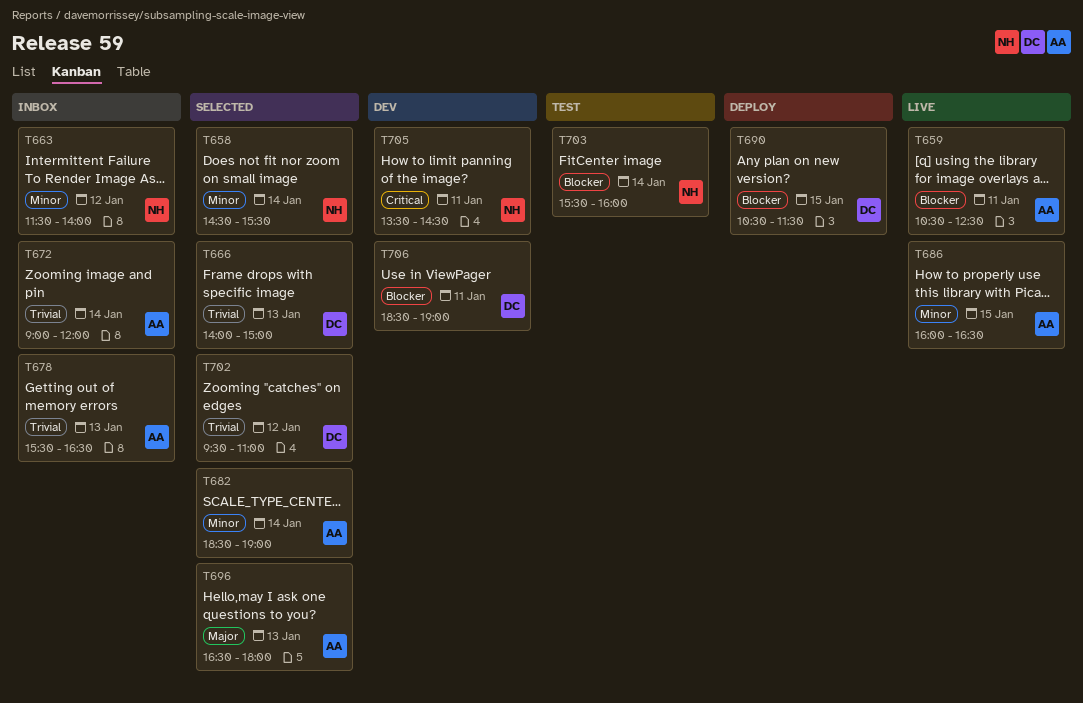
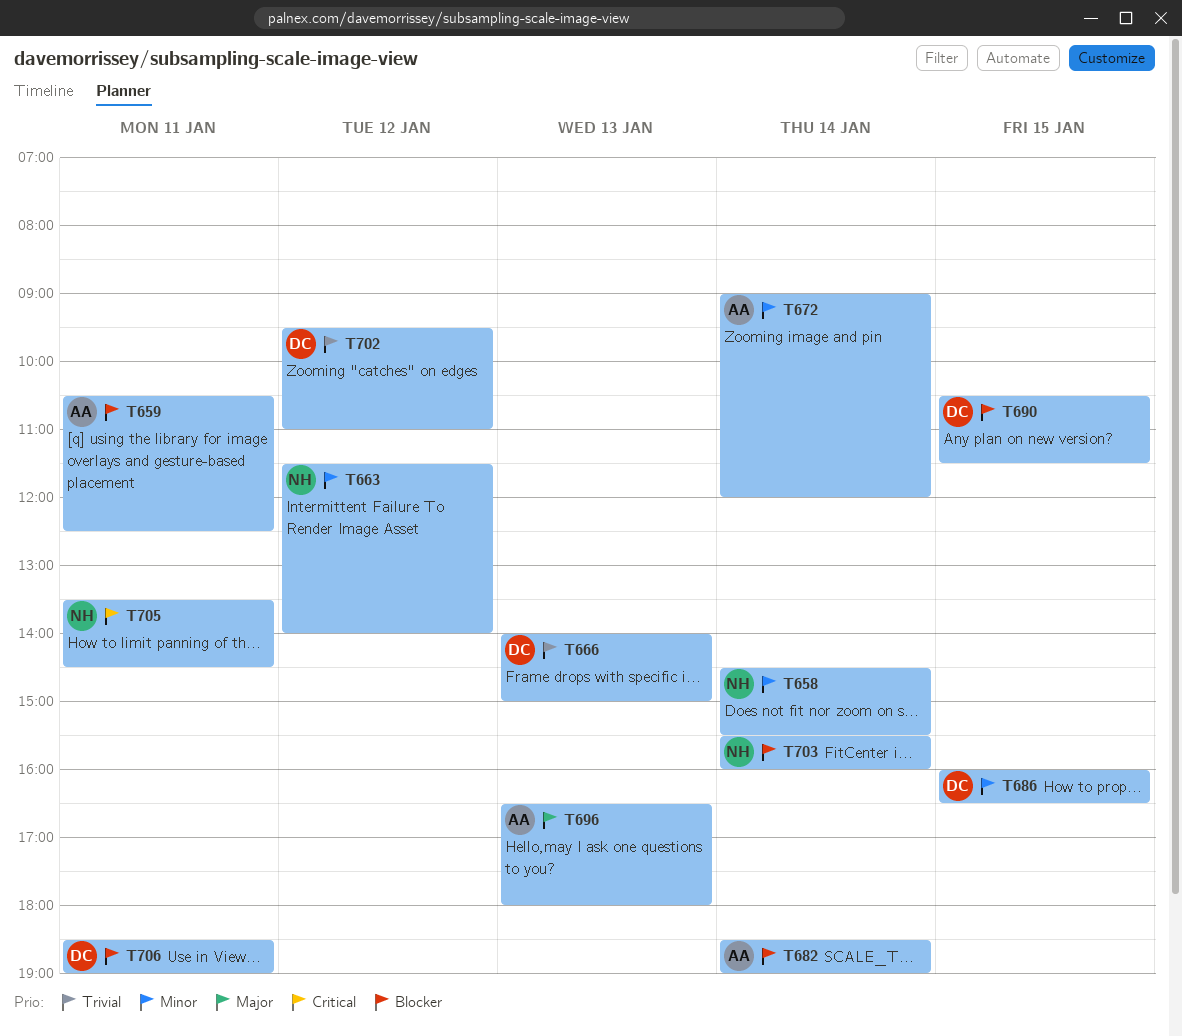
T672, priority: Trivial -> Minor
T678: present -> none
T682, priority: Minor -> Blocker
T686, owner: AA -> DC

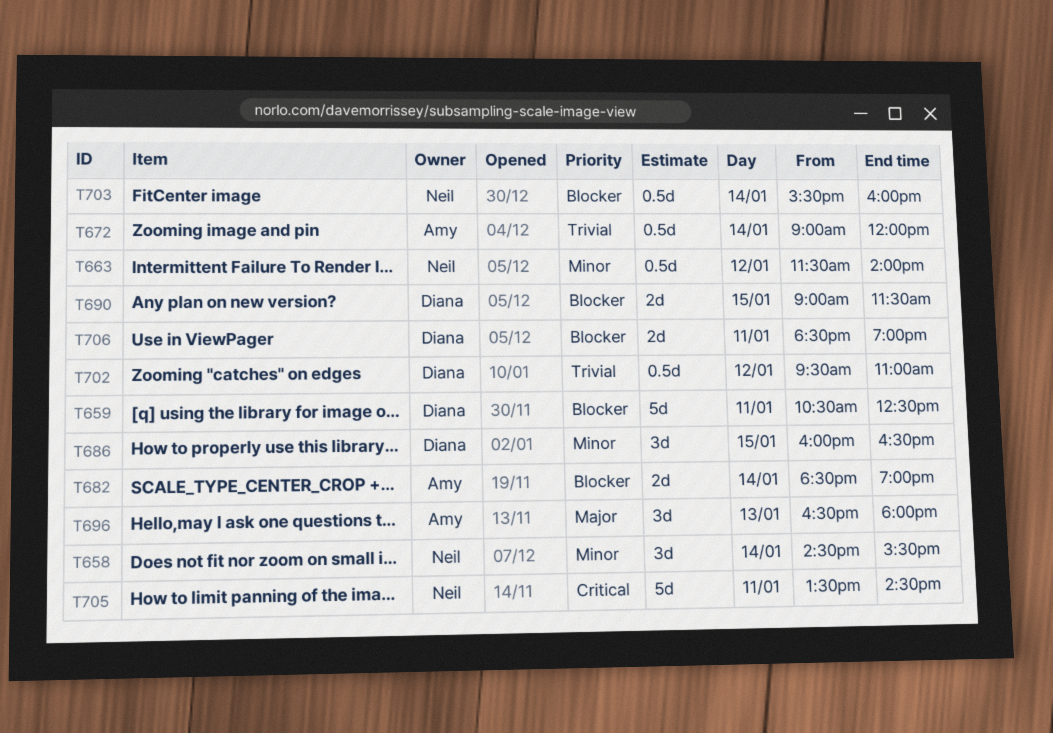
T659, owner: Amy -> Diana
T666: present -> none
T672, priority: Minor -> Trivial
T690, begins: 10:30 -> 09:00

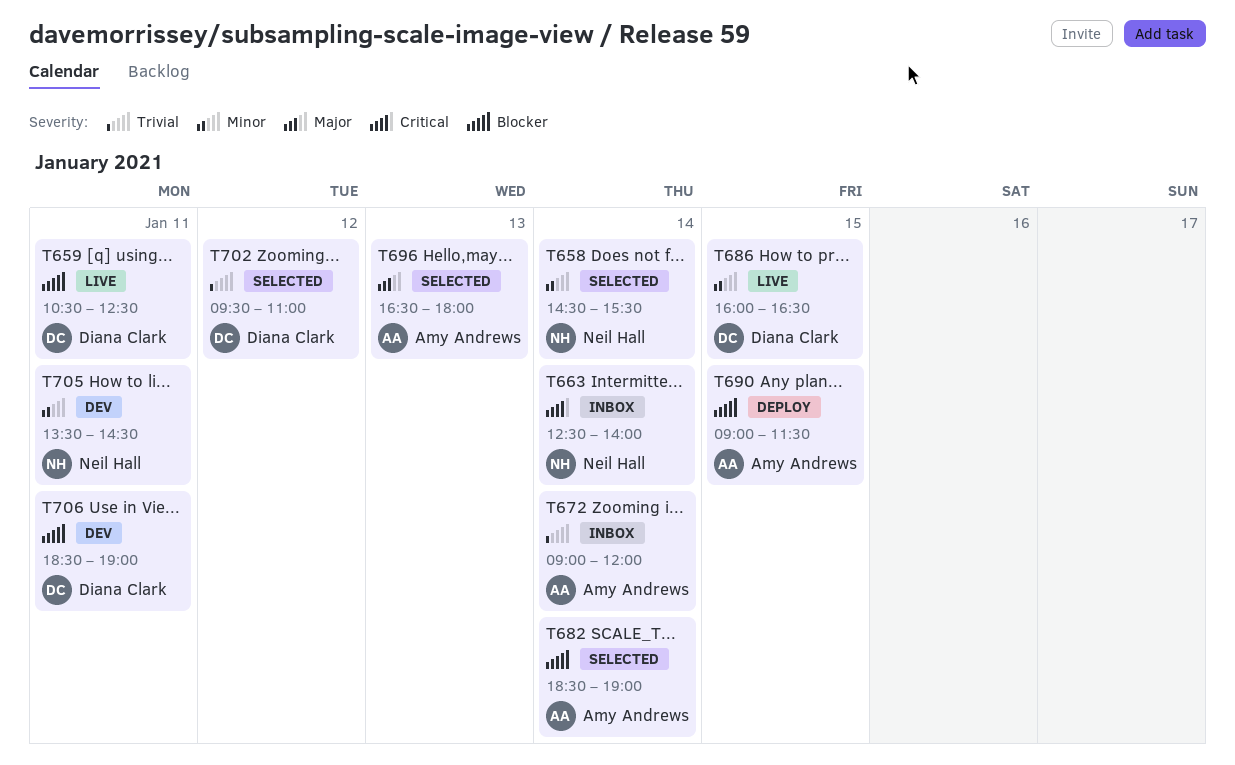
T663, priority: Minor -> Critical
T663, day: Jan 12 -> Jan 14
T663, begins: 11:30 -> 12:30
T690, owner: Diana Clark -> Amy Andrews
T703: present -> none
T705, priority: Critical -> Minor

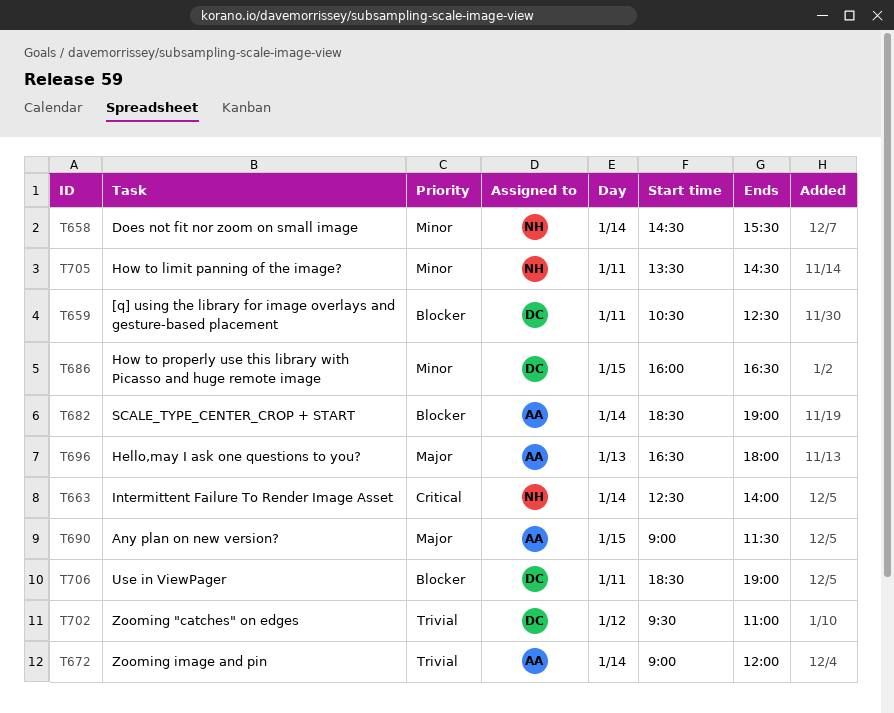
T690, priority: Blocker -> Major

